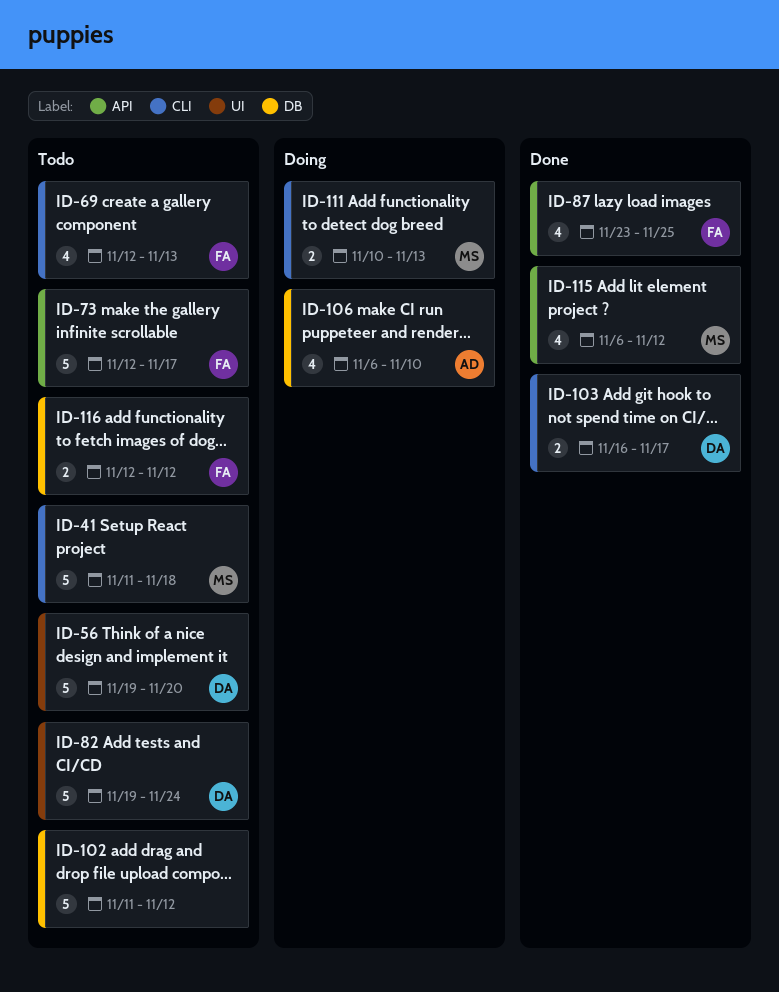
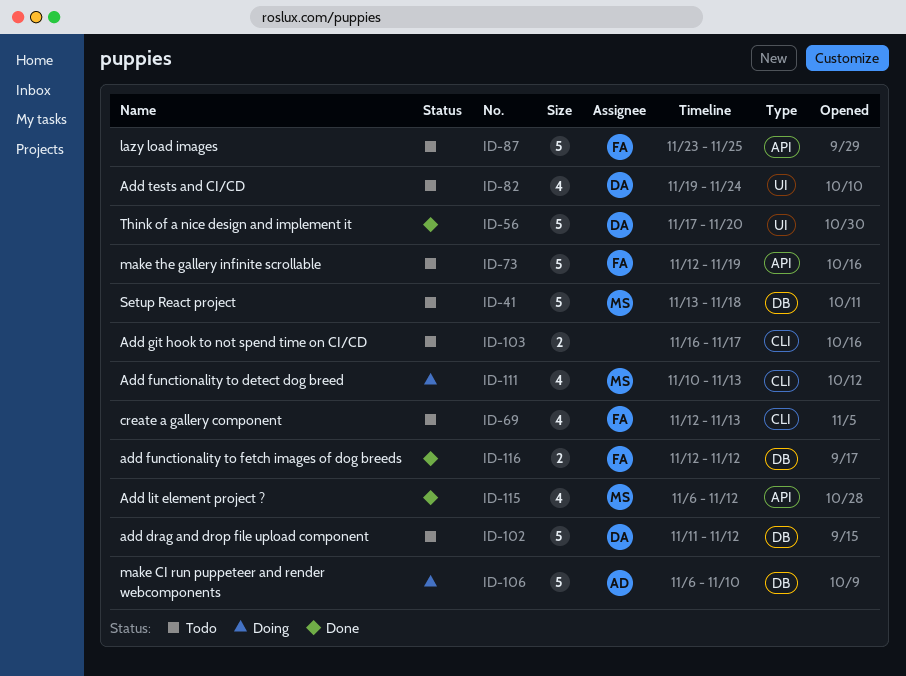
ID-41, label: CLI -> DB
ID-41, start: Nov 11 -> Nov 13
ID-56, status: Todo -> Done
ID-56, start: Nov 19 -> Nov 17
ID-73, due: Nov 17 -> Nov 19
ID-82, estimate: 5 -> 4
ID-87, status: Done -> Todo
ID-87, estimate: 4 -> 5
ID-102, owner: none -> DA
ID-103, status: Done -> Todo
ID-103, owner: DA -> none
ID-106, estimate: 4 -> 5
ID-111, estimate: 2 -> 4
ID-116, status: Todo -> Done

